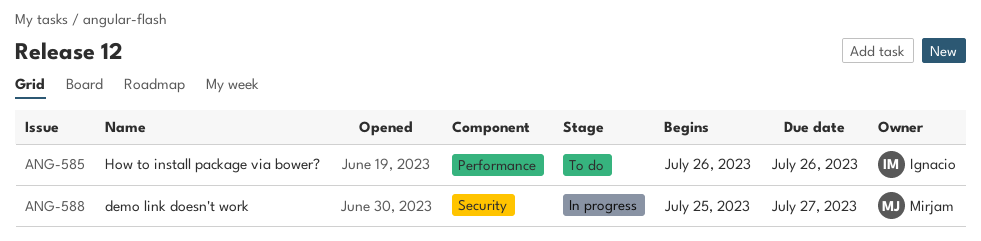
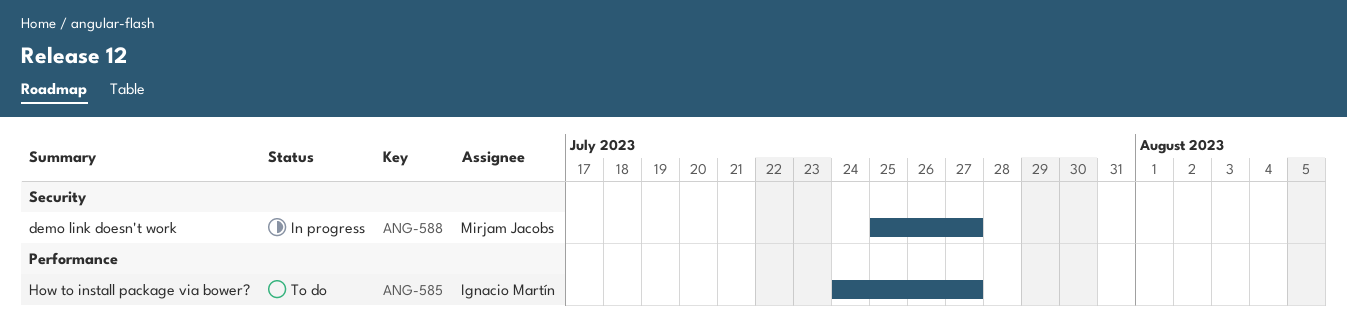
ANG-585, start: Jul 26 -> Jul 24
ANG-585, due: Jul 26 -> Jul 27

